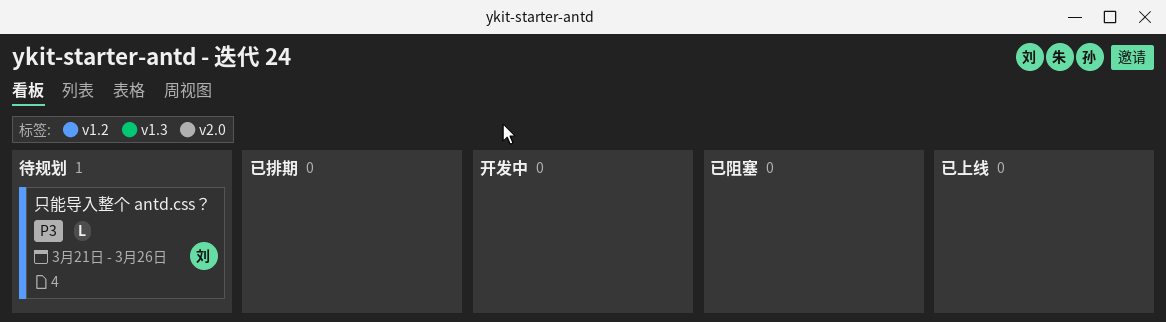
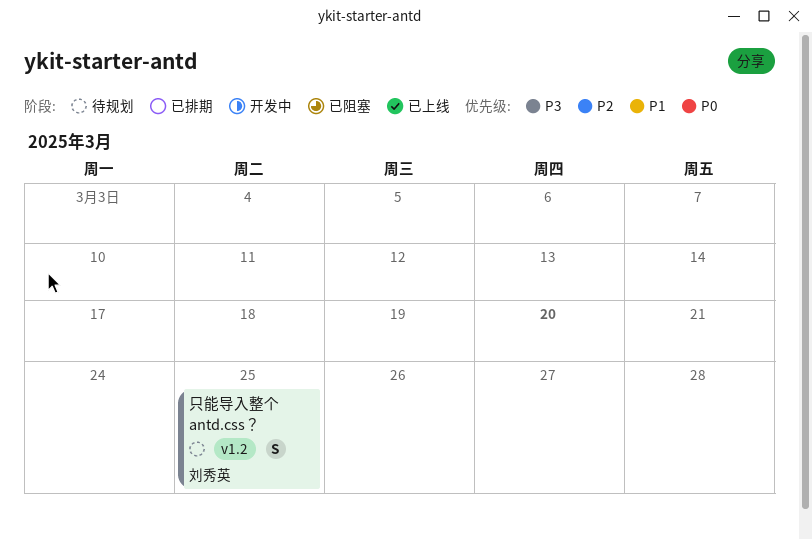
只能导入整个 antd.css？, estimate: L -> S
只能导入整个 antd.css？, due: Mar 26 -> Mar 25

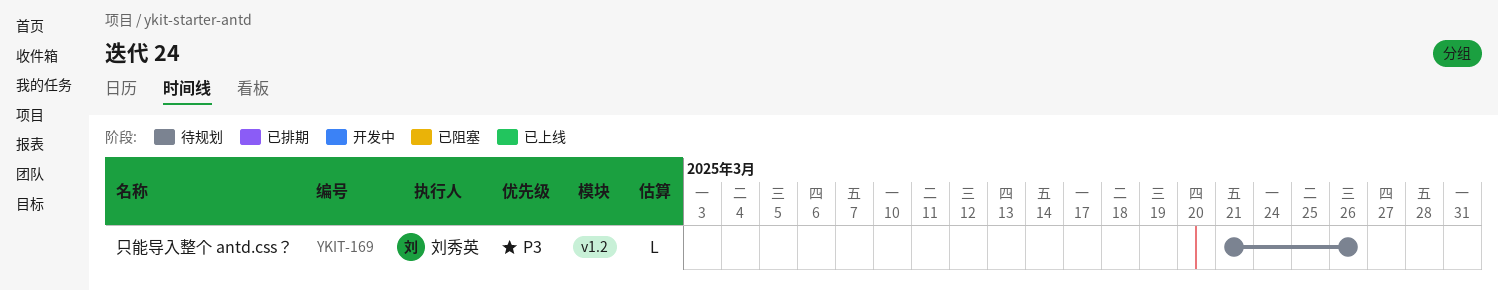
只能导入整个 antd.css？, estimate: S -> L
只能导入整个 antd.css？, due: Mar 25 -> Mar 26

